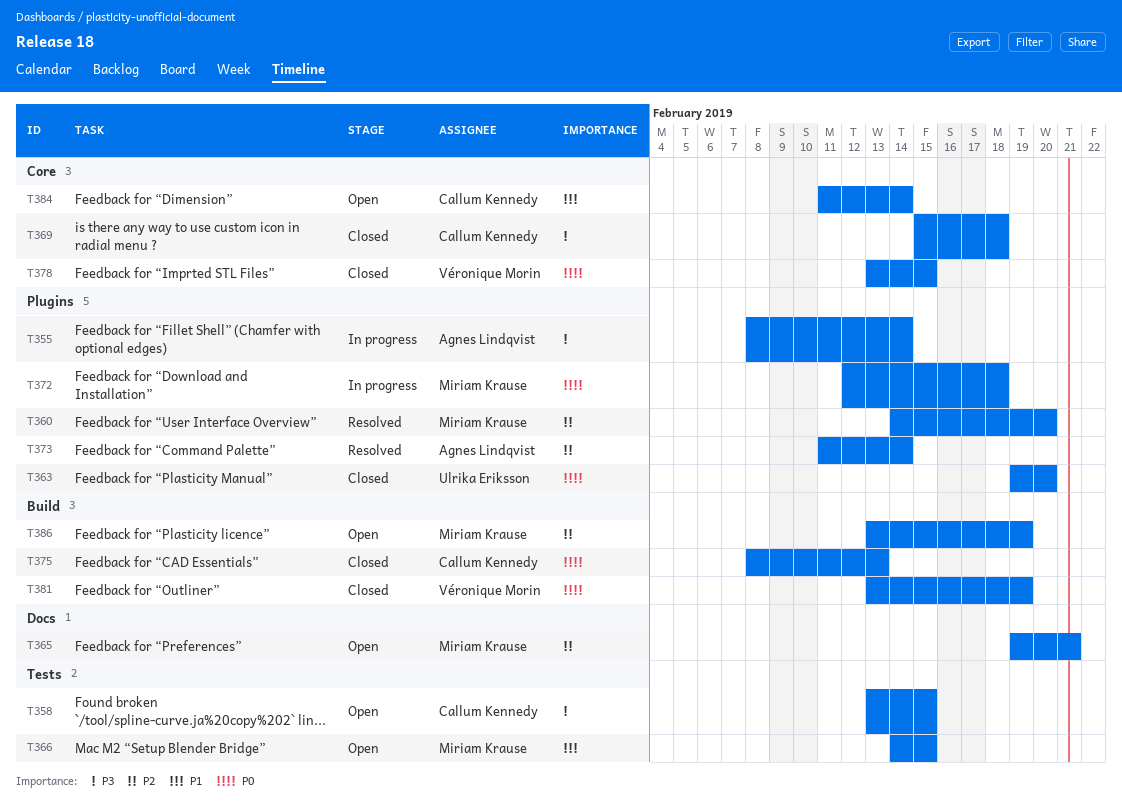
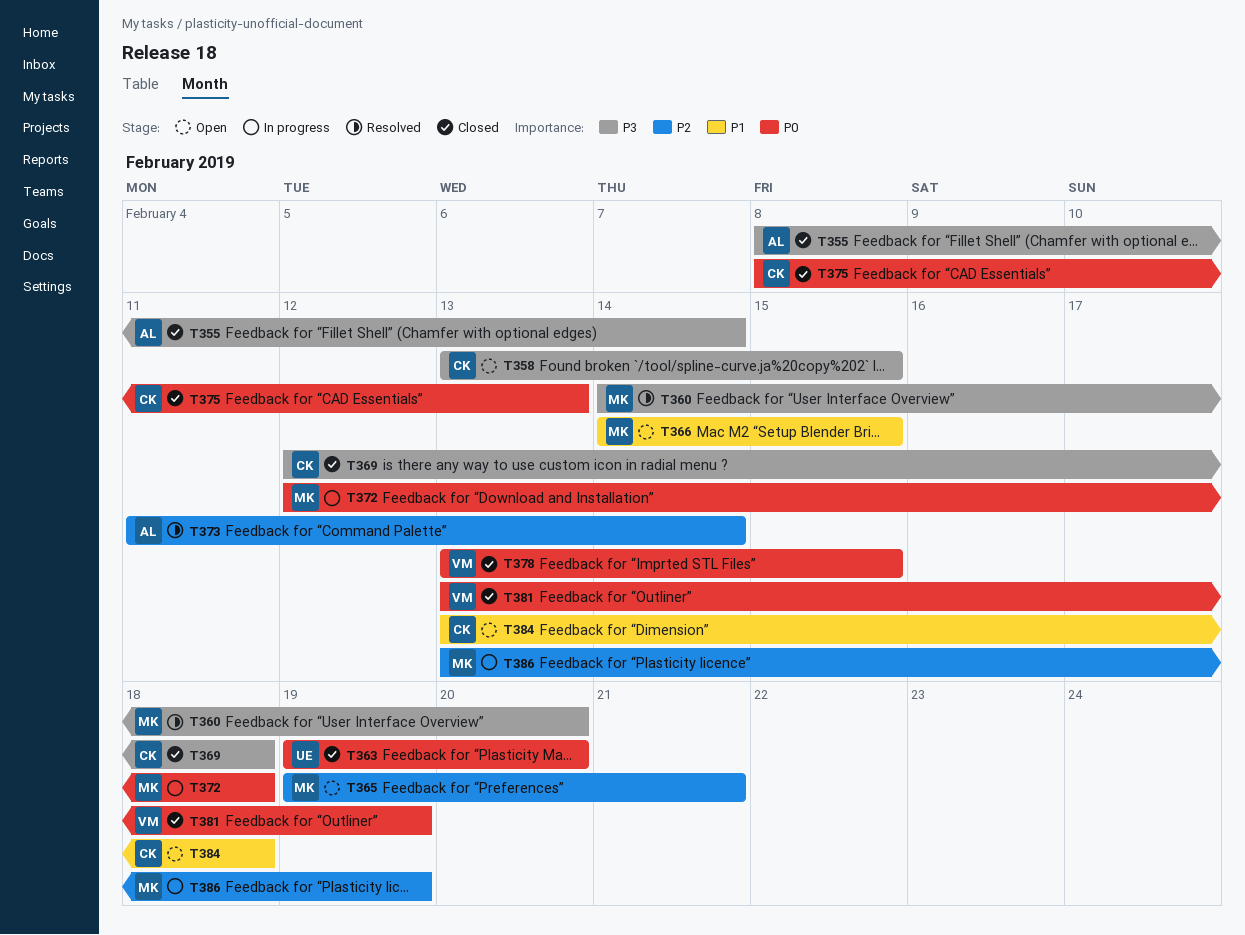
T355, status: In progress -> Closed
T360, priority: P2 -> P3
T369, start: Feb 15 -> Feb 12
T384, start: Feb 11 -> Feb 13
T384, due: Feb 14 -> Feb 18
T386, status: Open -> In progress

